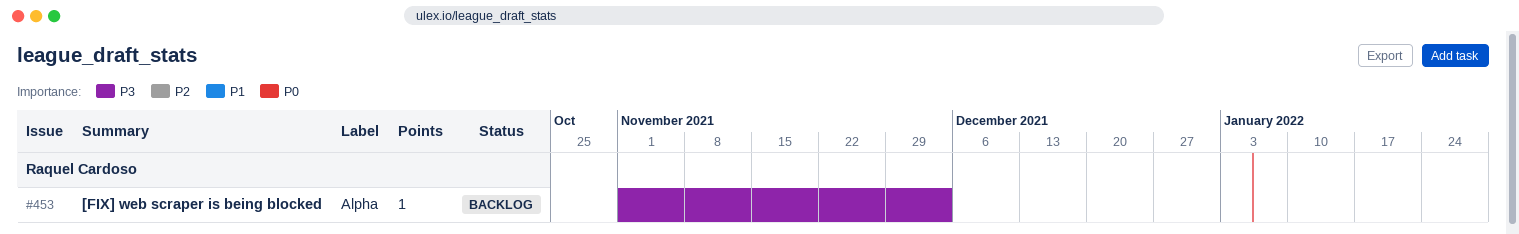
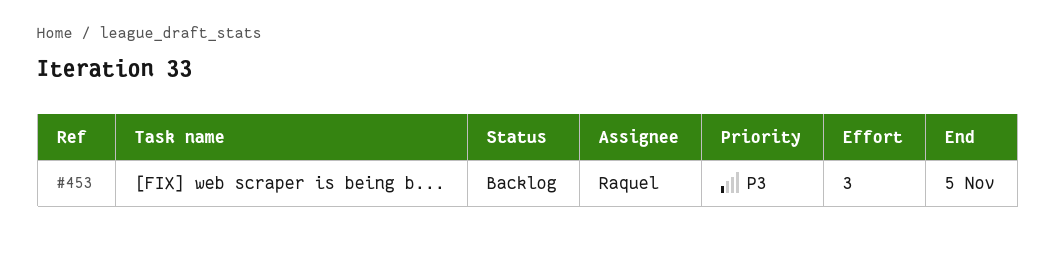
#453, estimate: 1 -> 3
#453, due: Dec 3 -> Nov 5

